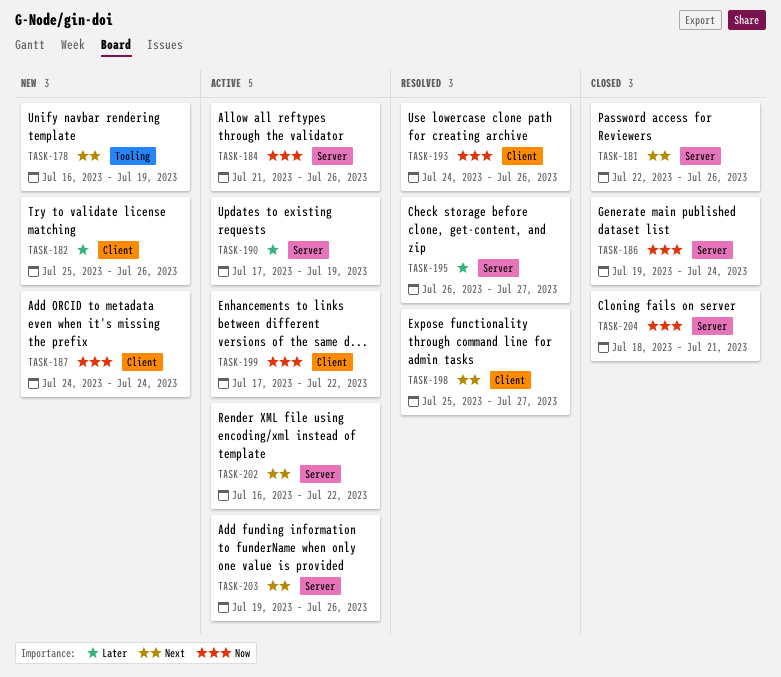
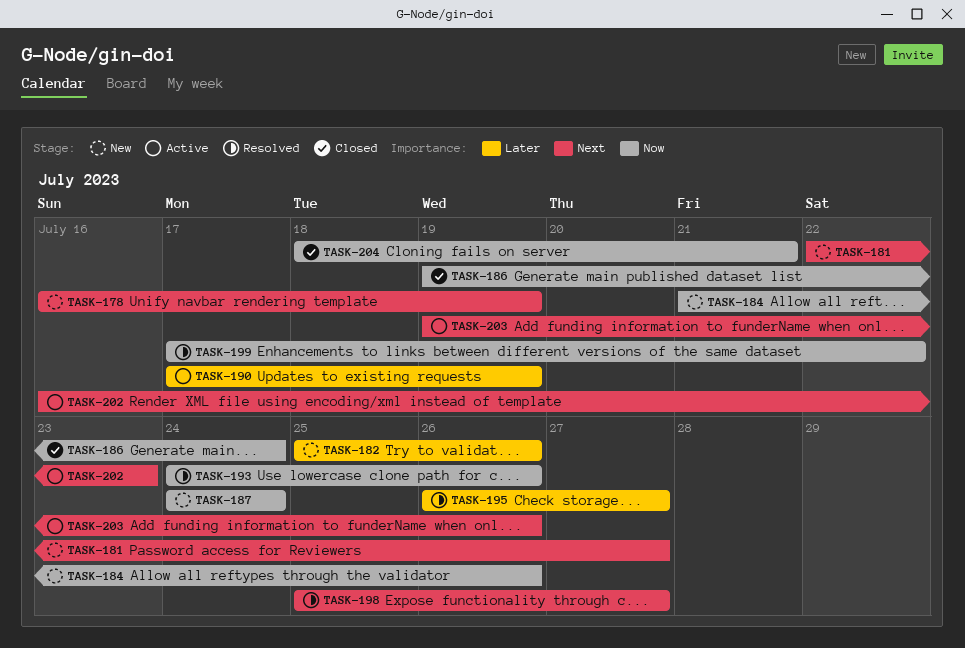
TASK-181, status: Closed -> New
TASK-181, due: Jul 26 -> Jul 27
TASK-184, status: Active -> New
TASK-199, status: Active -> Resolved
TASK-202, due: Jul 22 -> Jul 23

